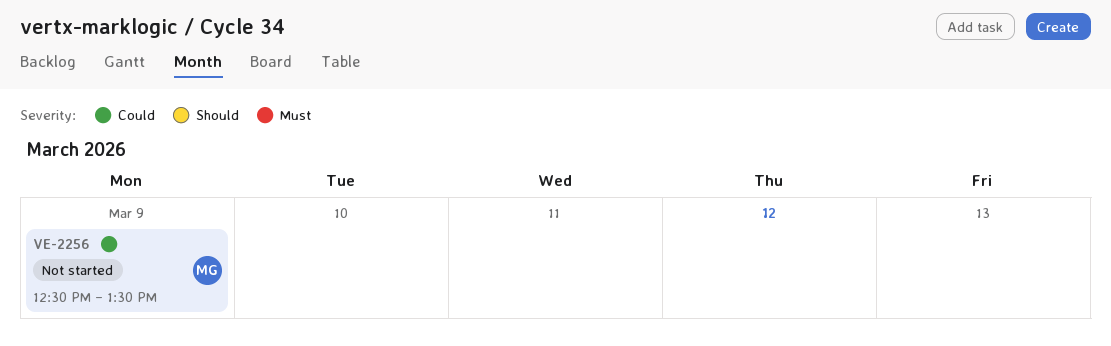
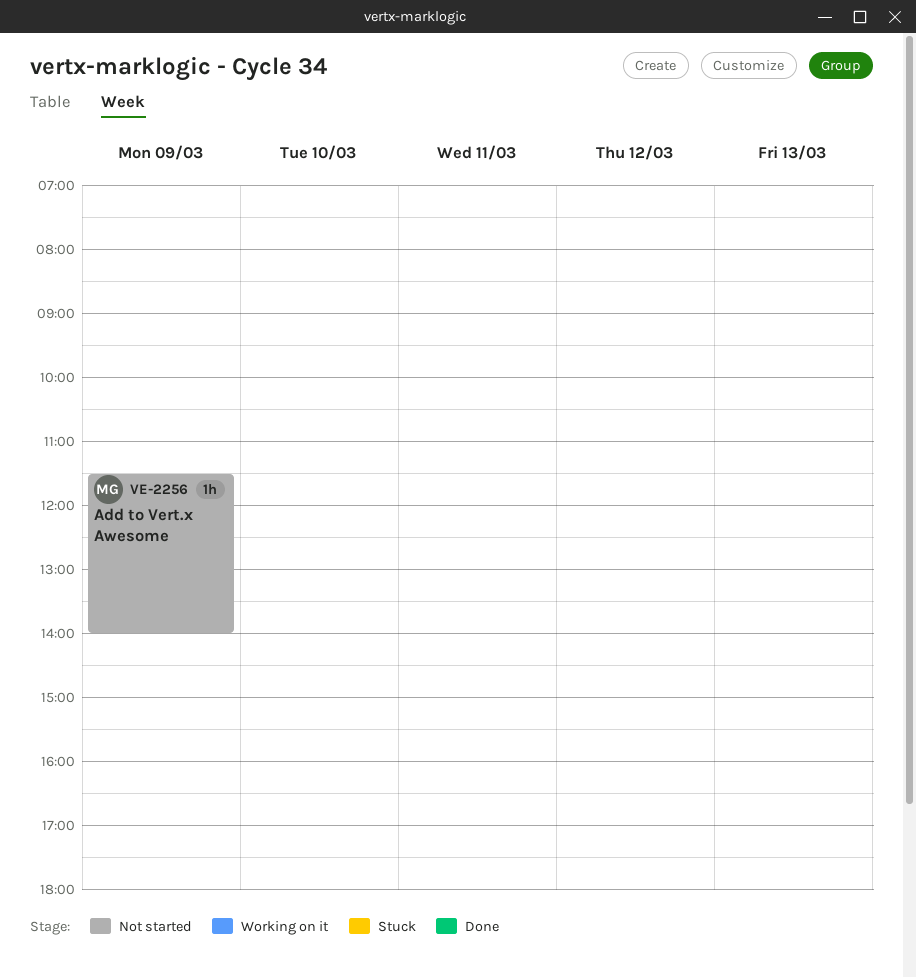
VE-2256, begins: 12:30 -> 11:30
VE-2256, ends: 13:30 -> 14:00

